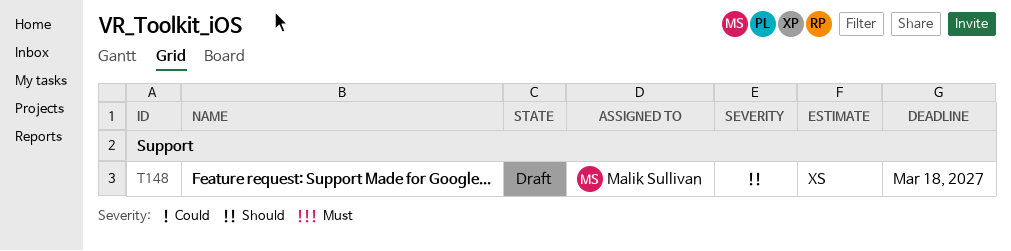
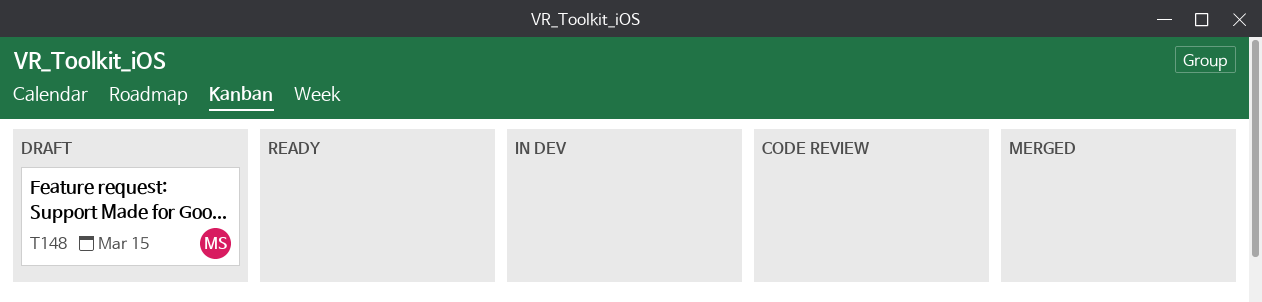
T148, due: Mar 18 -> Mar 15

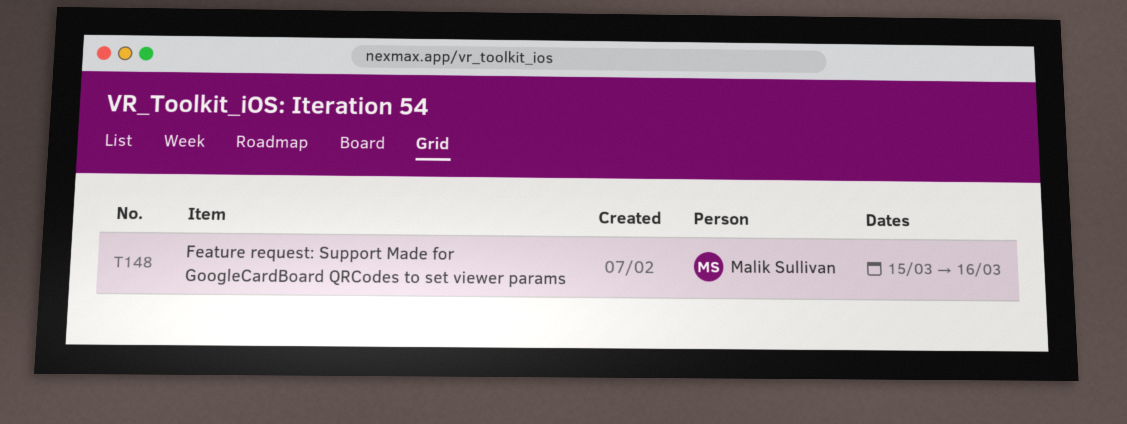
T148, due: Mar 15 -> Mar 16

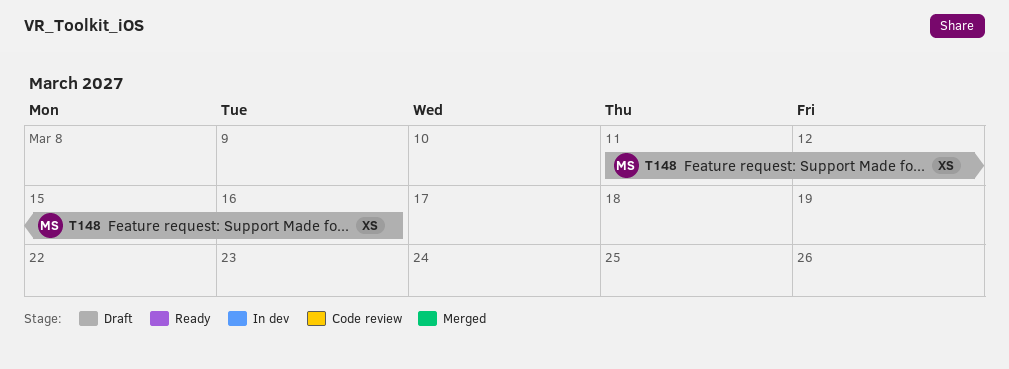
T148, start: Mar 15 -> Mar 11

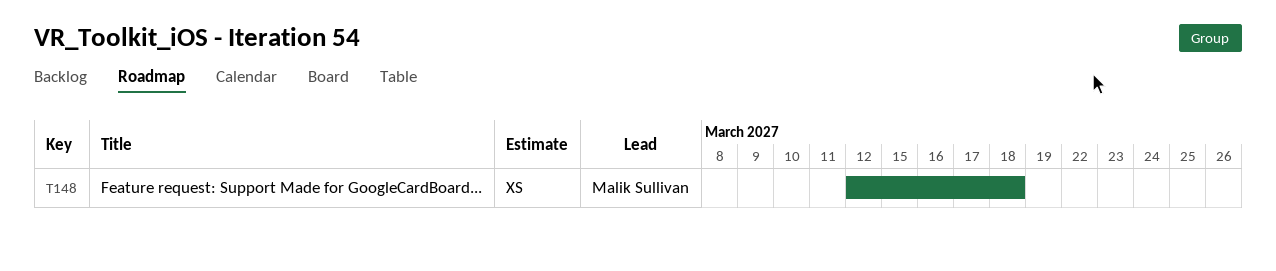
T148, start: Mar 11 -> Mar 12
T148, due: Mar 16 -> Mar 18

